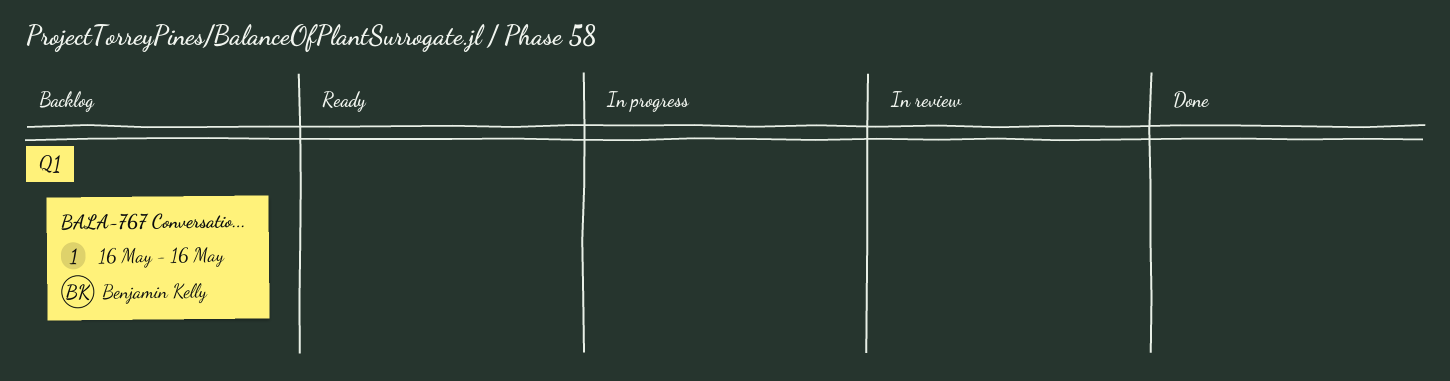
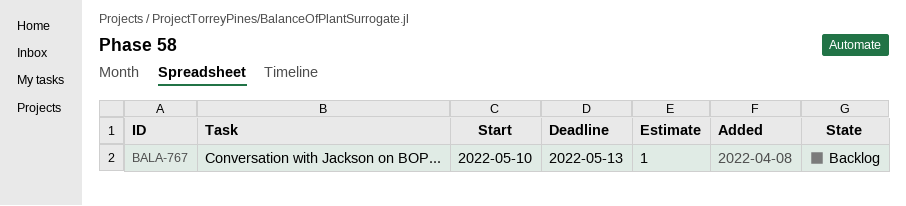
BALA-767, start: May 16 -> May 10
BALA-767, due: May 16 -> May 13

